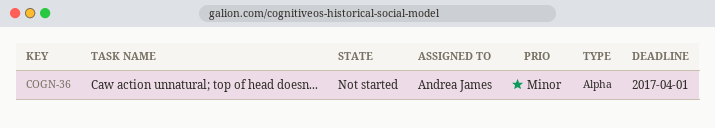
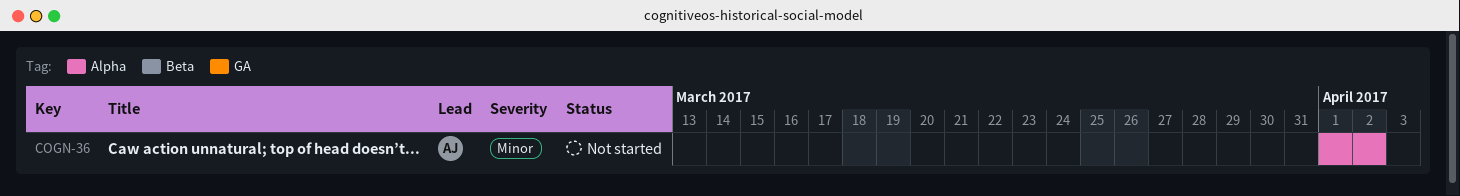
COGN-36, due: Apr 1 -> Apr 2

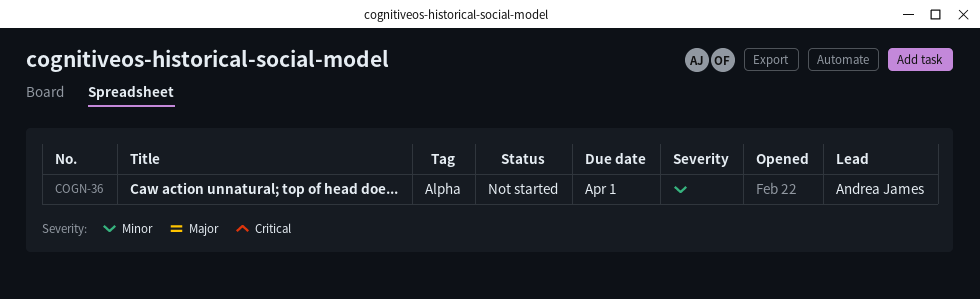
COGN-36, due: Apr 2 -> Apr 1

